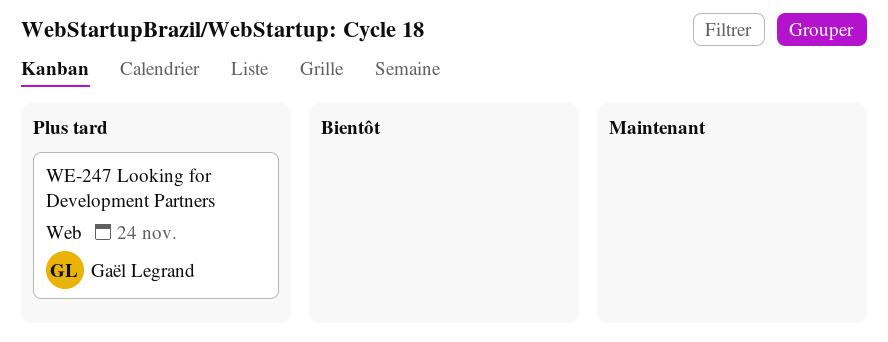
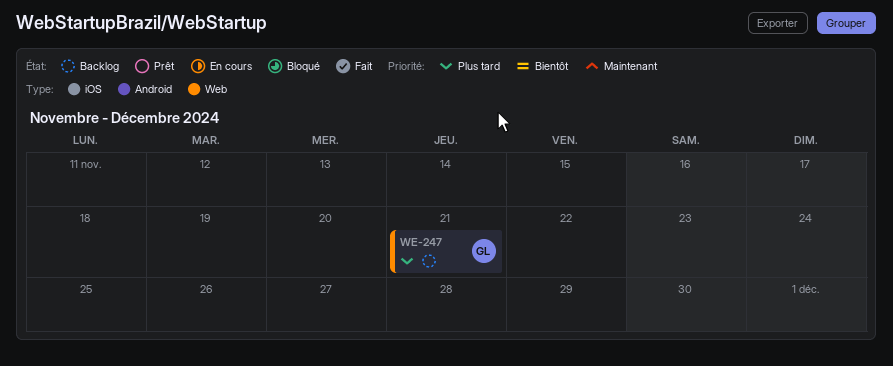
WE-247, due: Nov 24 -> Nov 21

